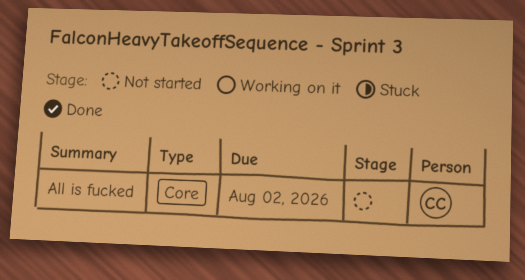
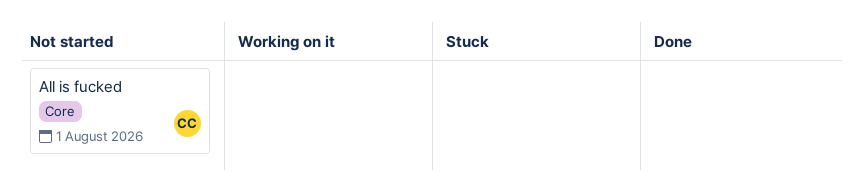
All is fucked, due: Aug 2 -> Aug 1

